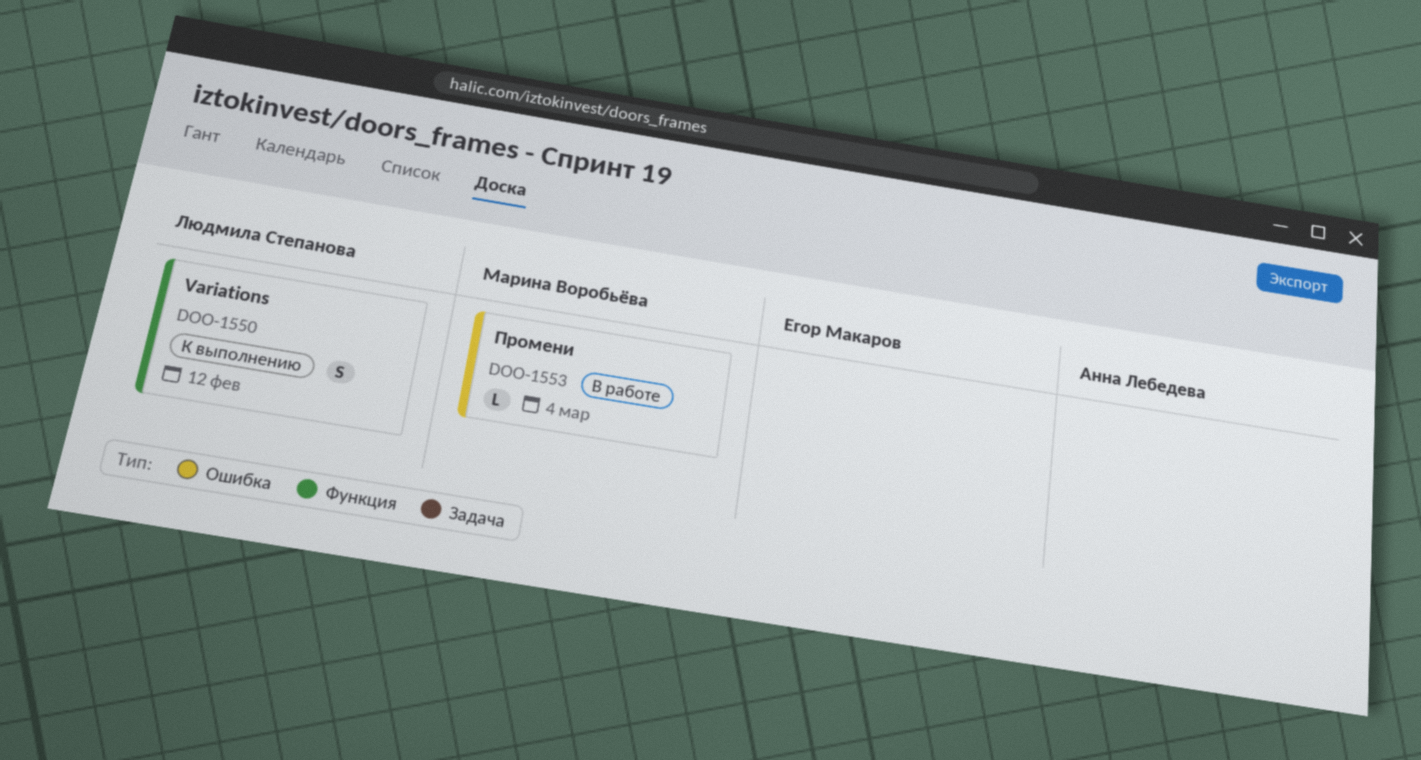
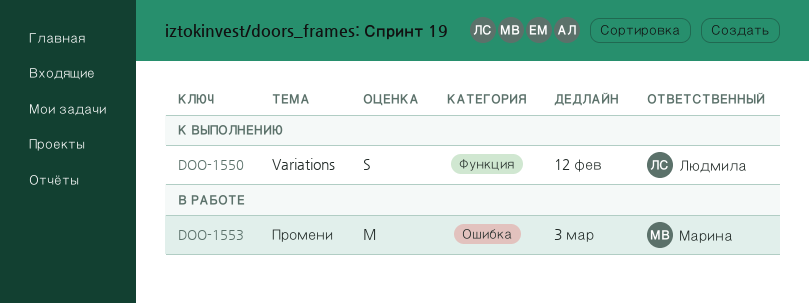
DOO-1553, estimate: L -> M
DOO-1553, due: Mar 4 -> Mar 3

